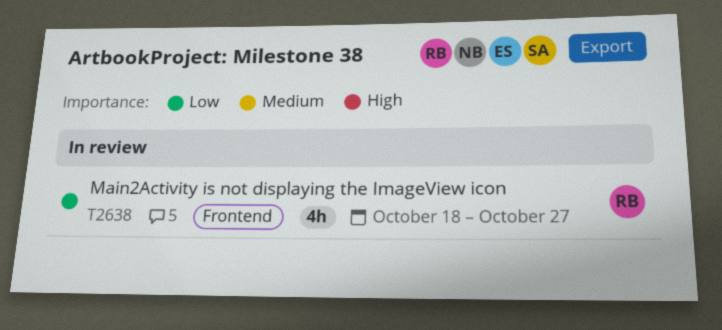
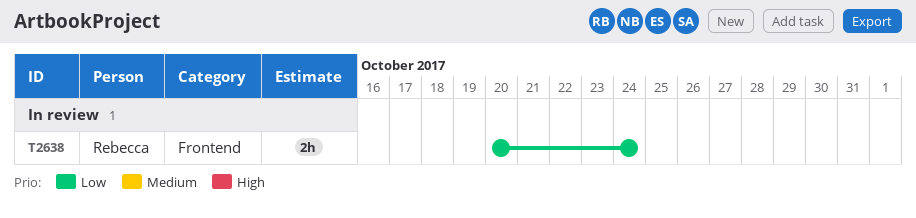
T2638, estimate: 4h -> 2h
T2638, start: Oct 18 -> Oct 20
T2638, due: Oct 27 -> Oct 24

